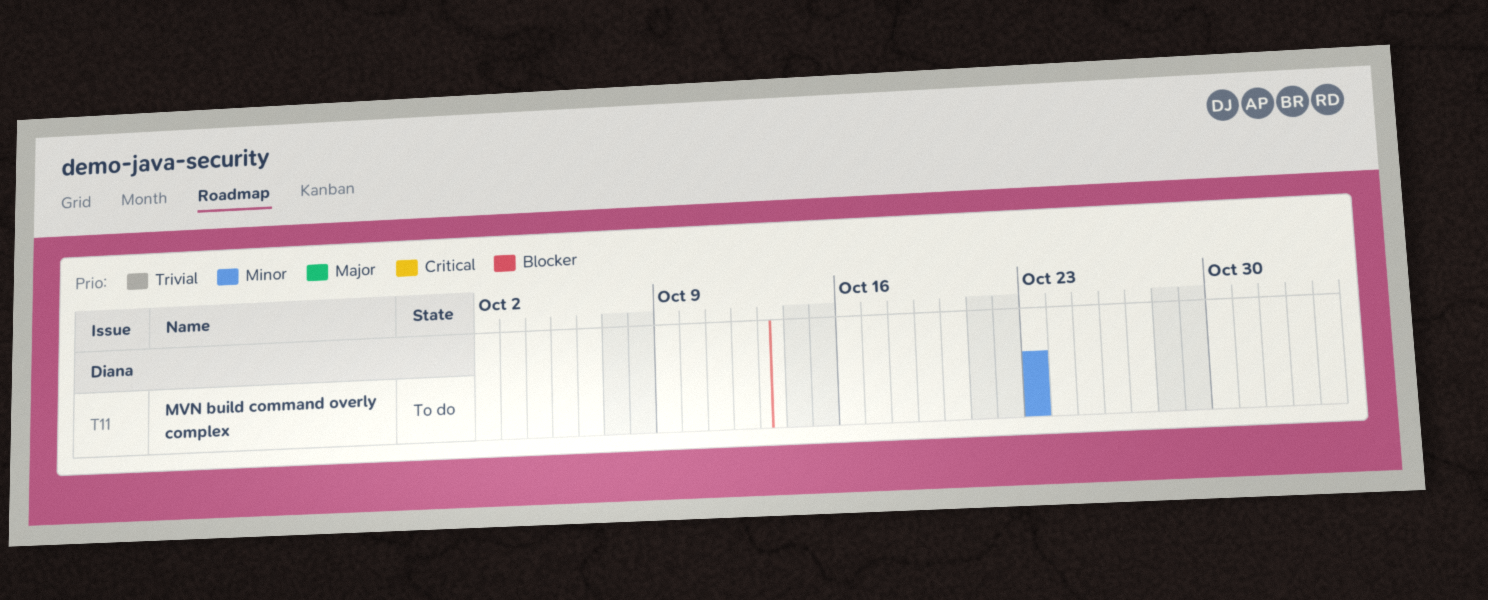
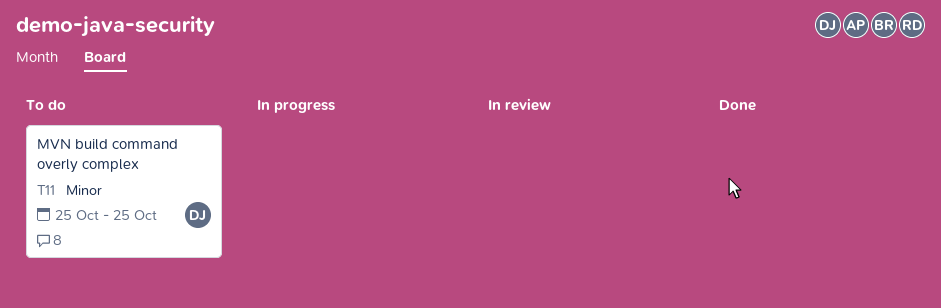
T11, start: Oct 23 -> Oct 25
T11, due: Oct 23 -> Oct 25

